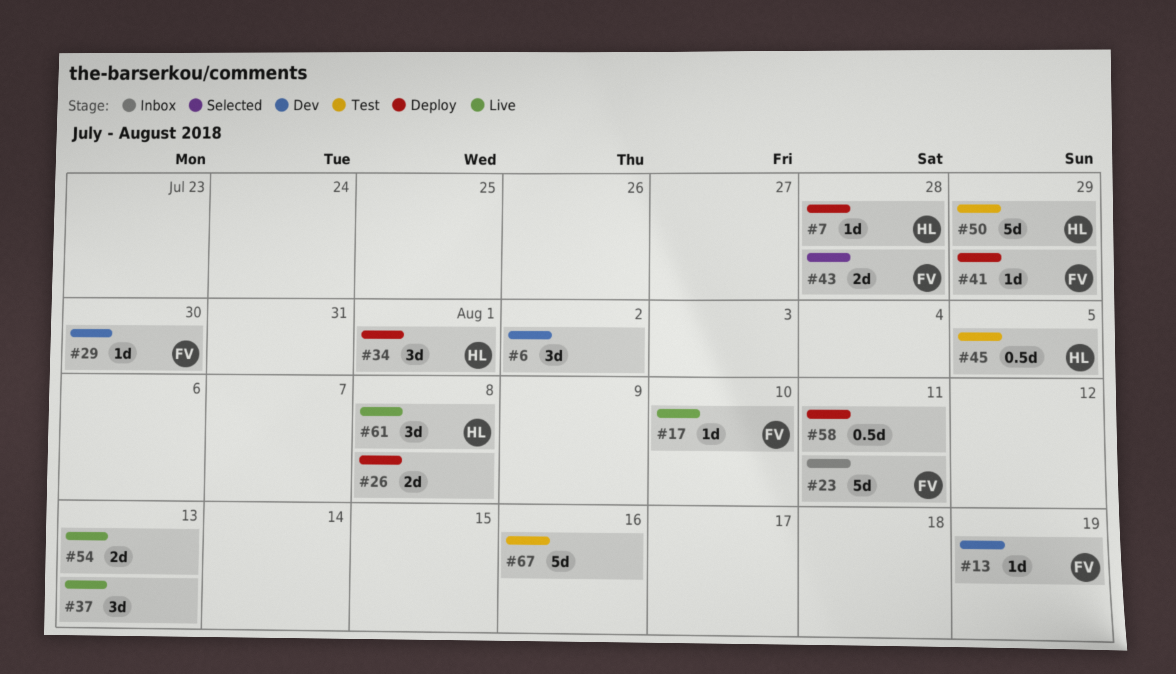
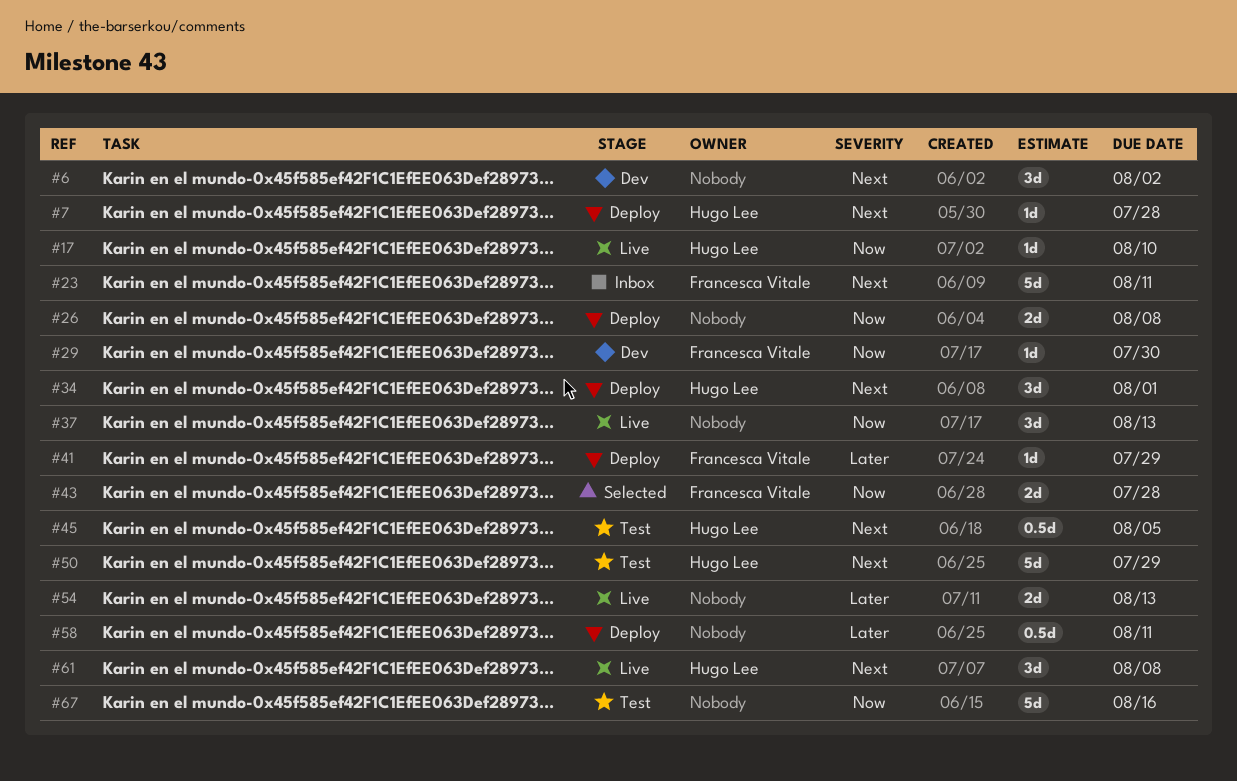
#13: present -> none
#17, owner: Francesca Vitale -> Hugo Lee

